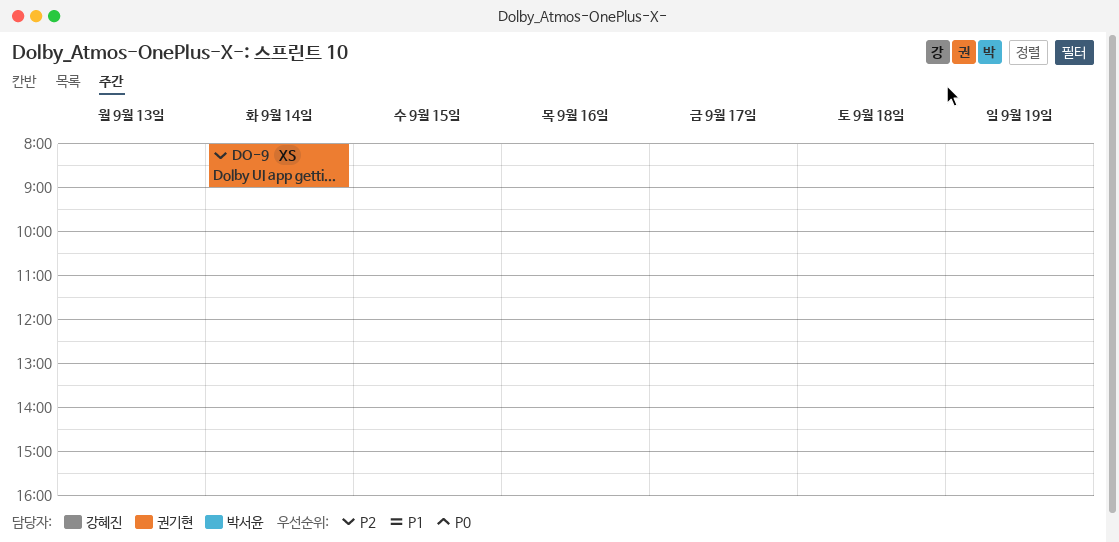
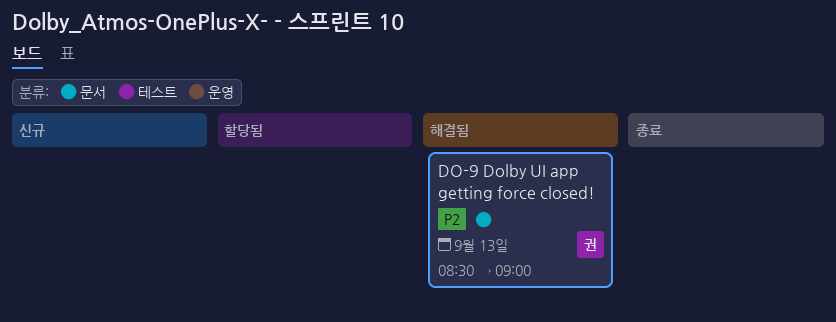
DO-9, day: Sep 14 -> Sep 13
DO-9, begins: 08:00 -> 08:30

